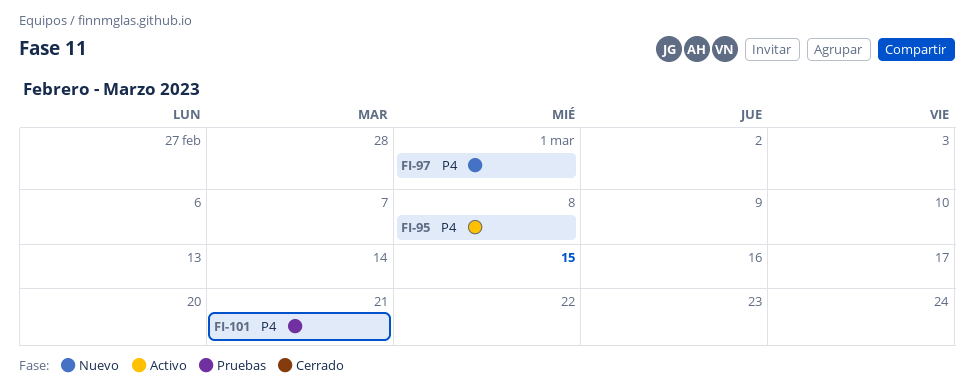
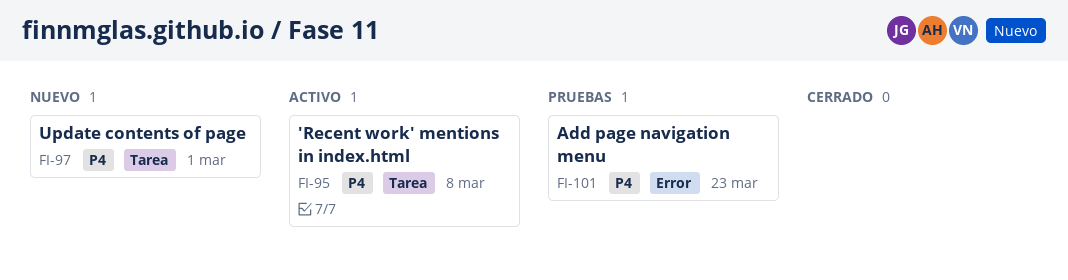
FI-101, due: Mar 21 -> Mar 23

